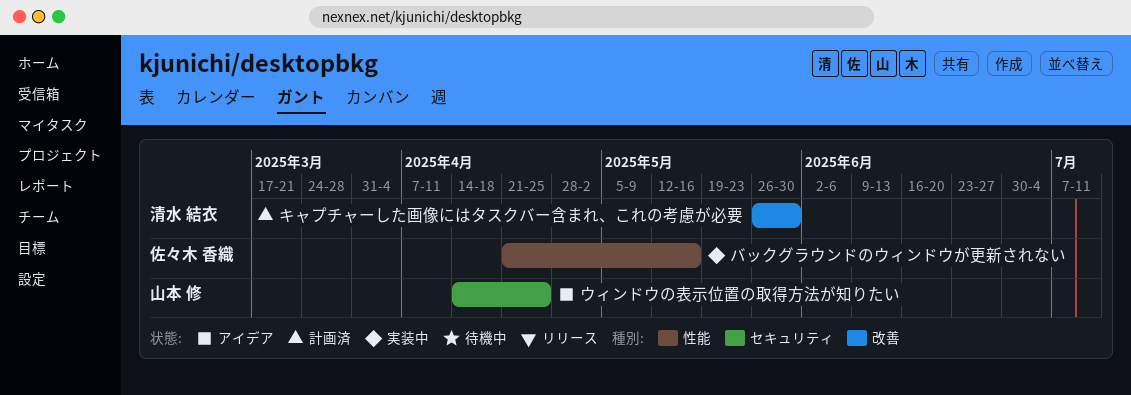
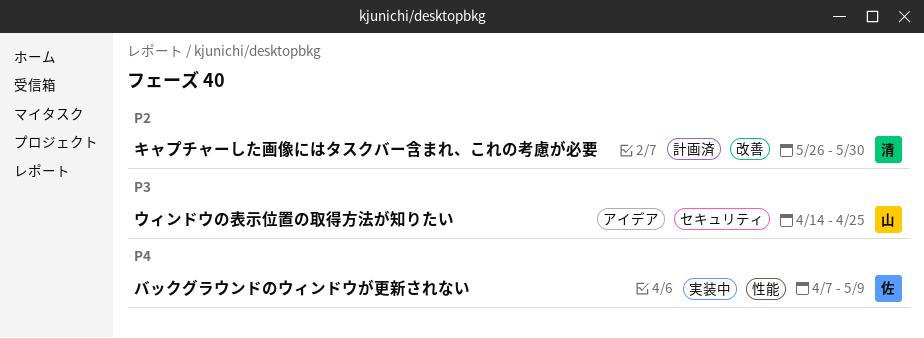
バックグラウンドのウィンドウが更新されない, start: Apr 21 -> Apr 7
バックグラウンドのウィンドウが更新されない, due: May 16 -> May 9

